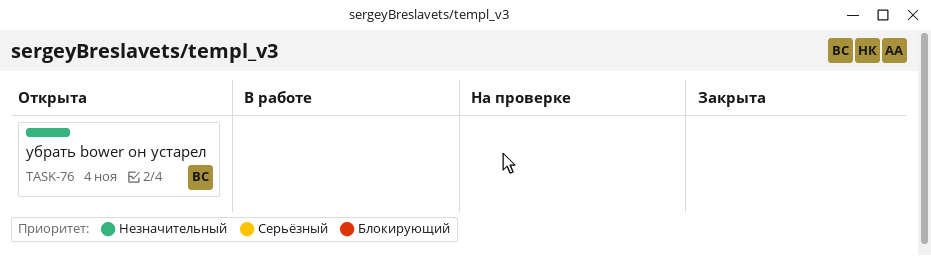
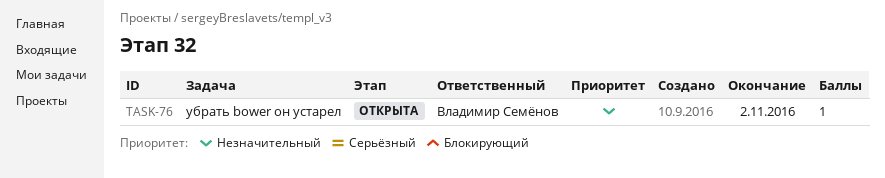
TASK-76, due: Nov 4 -> Nov 2

